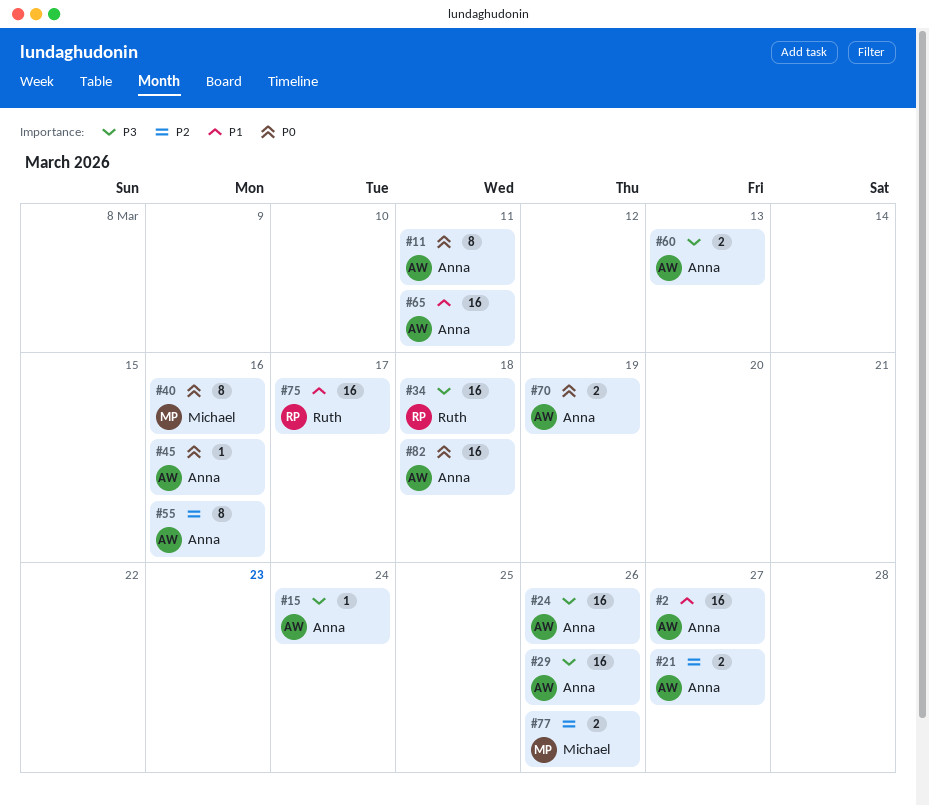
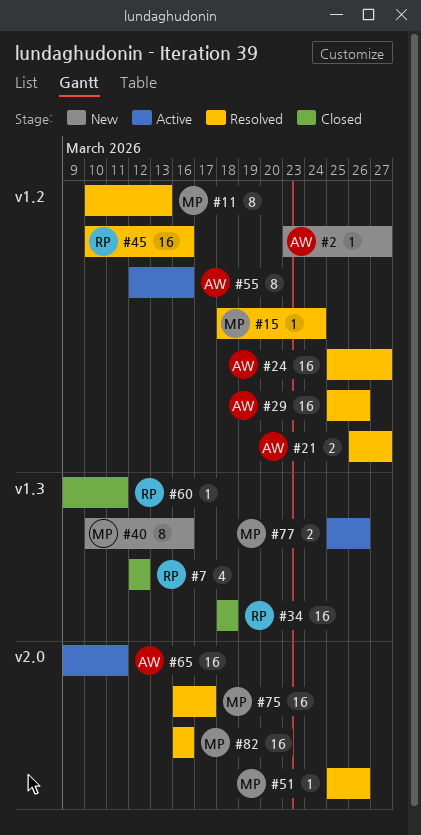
#2, estimate: 16 -> 1
#7: none -> present
#11, owner: Anna -> Michael
#11, due: Mar 11 -> Mar 13
#15, owner: Anna -> Michael
#24, due: Mar 26 -> Mar 27
#45, owner: Anna -> Ruth
#45, estimate: 1 -> 16
#51: none -> present
#60, owner: Anna -> Ruth
#60, estimate: 2 -> 1
#60, due: Mar 13 -> Mar 11
#70: present -> none
#75, owner: Ruth -> Michael
#82, owner: Anna -> Michael
#82, due: Mar 18 -> Mar 16

